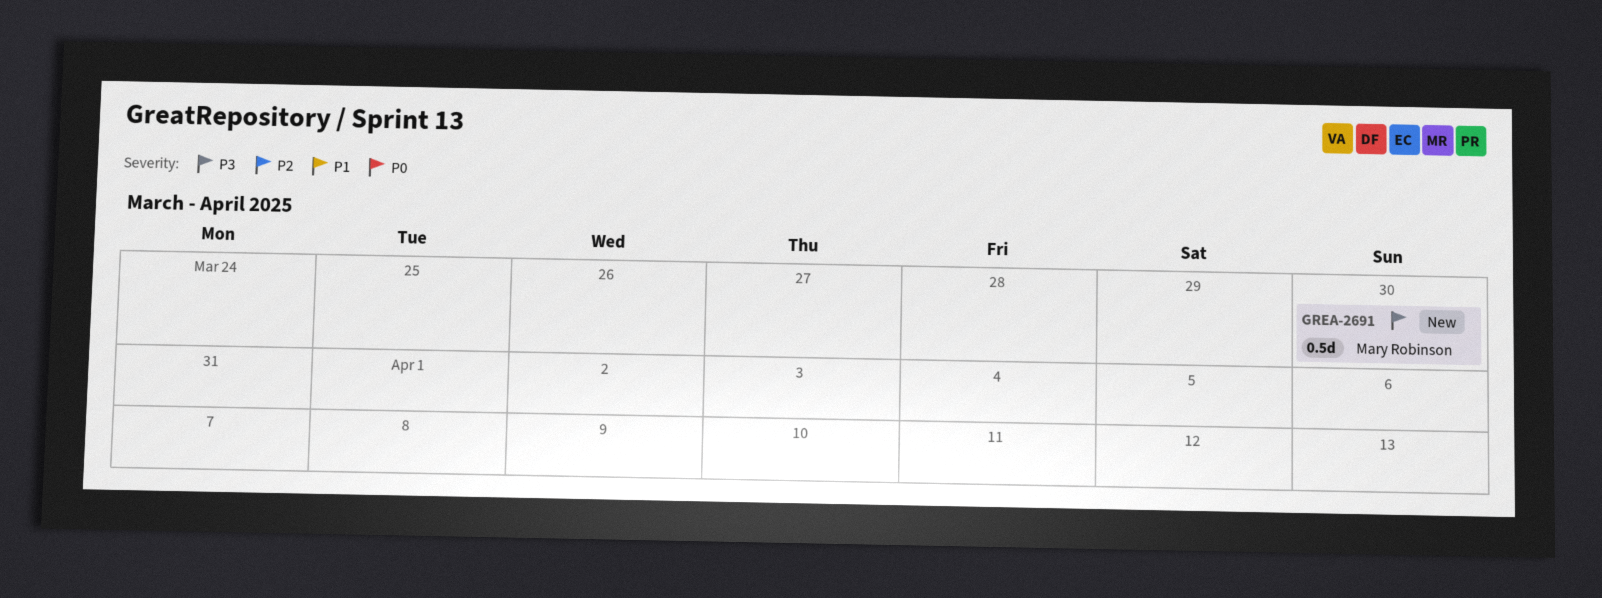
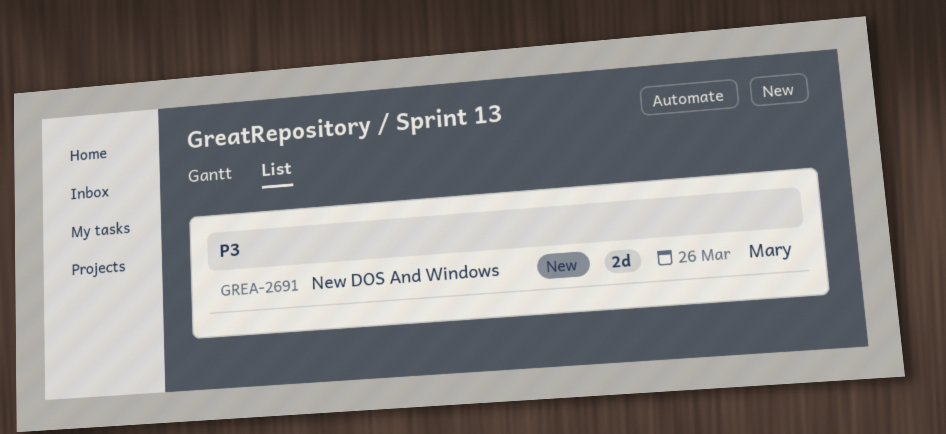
GREA-2691, estimate: 0.5d -> 2d
GREA-2691, due: Mar 30 -> Mar 26

